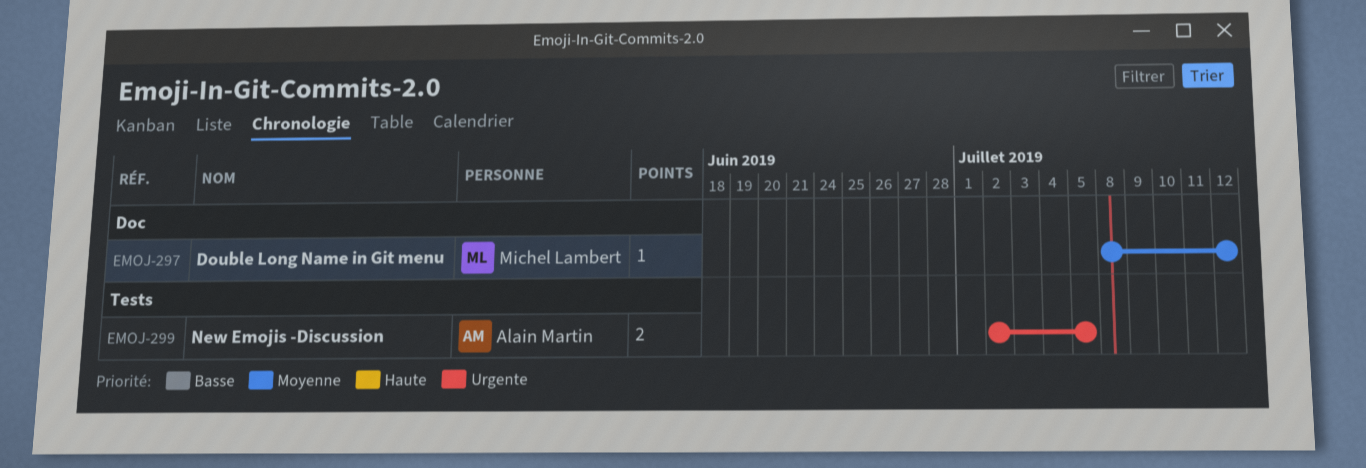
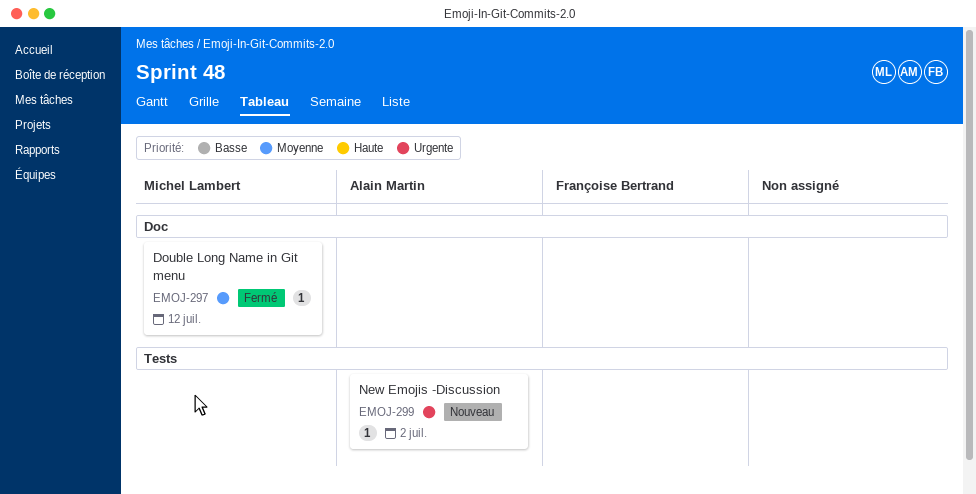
EMOJ-299, estimate: 2 -> 1
EMOJ-299, due: Jul 5 -> Jul 2

